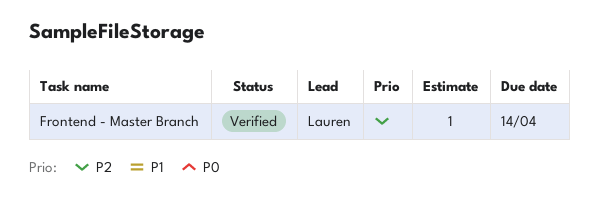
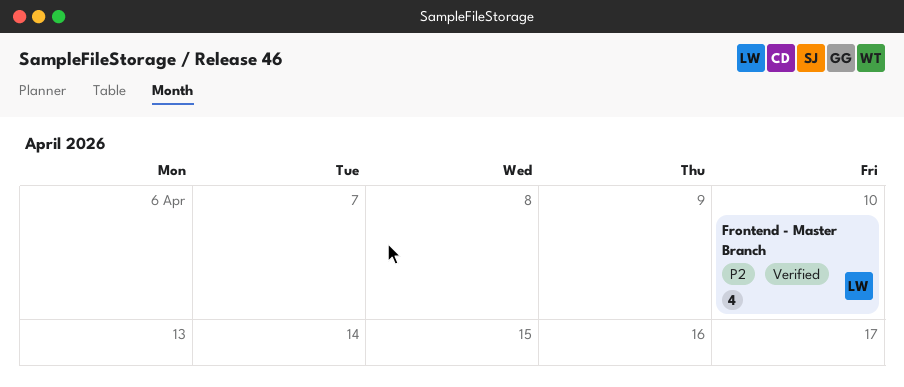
Frontend - Master Branch, estimate: 1 -> 4
Frontend - Master Branch, due: Apr 14 -> Apr 10

